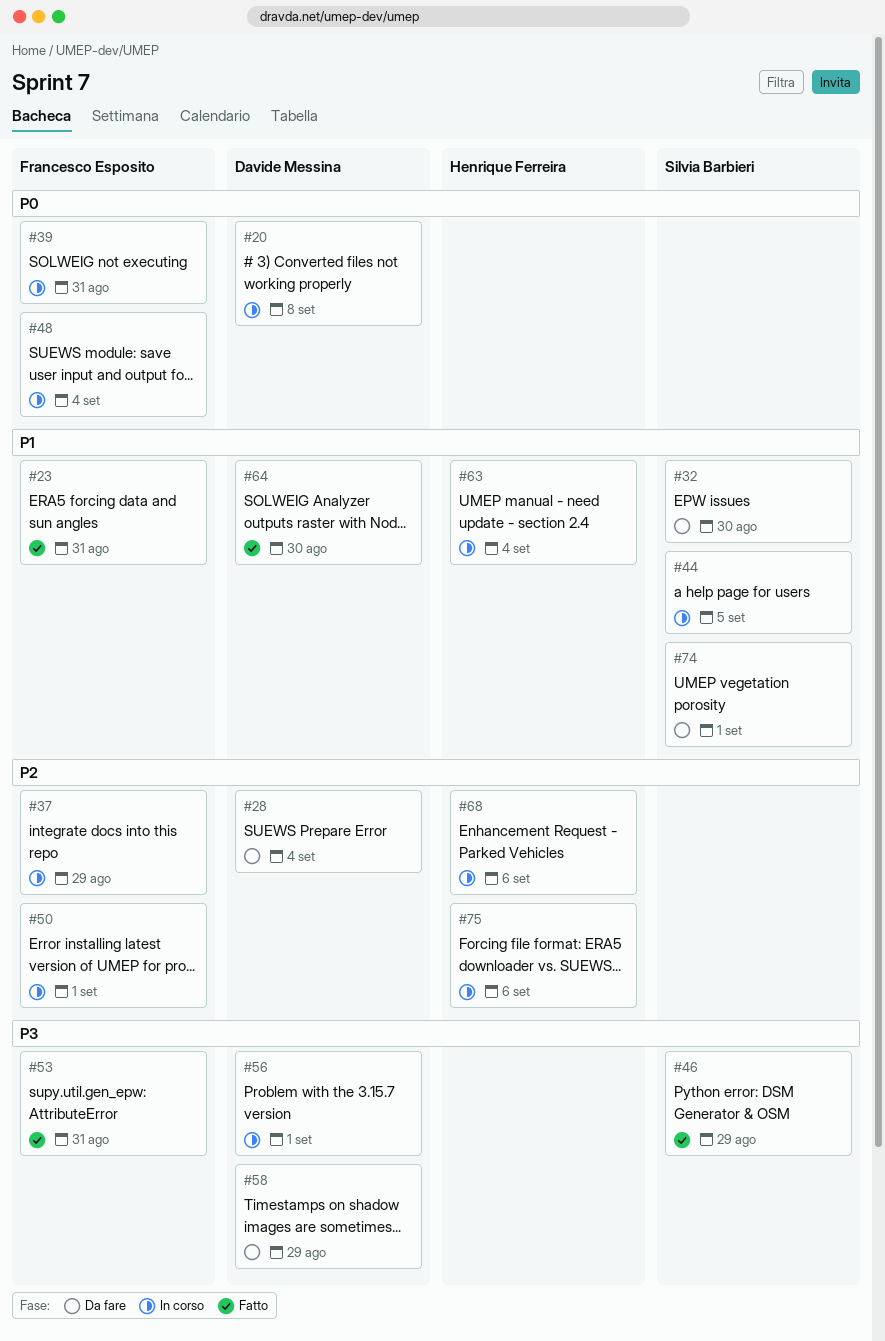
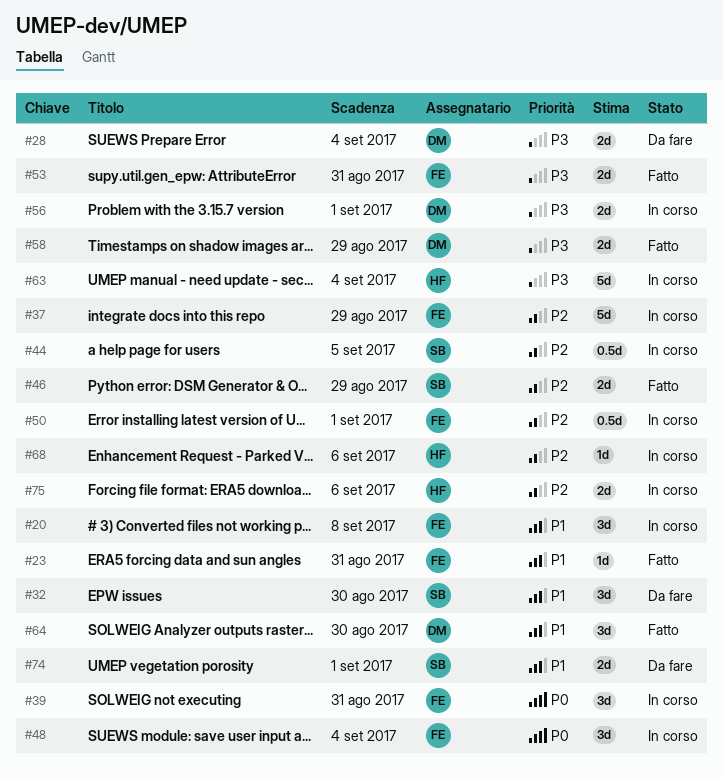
#20, owner: Davide Messina -> Francesco Esposito
#20, priority: P0 -> P1
#28, priority: P2 -> P3
#44, priority: P1 -> P2
#46, priority: P3 -> P2
#58, status: Da fare -> Fatto
#63, priority: P1 -> P3

